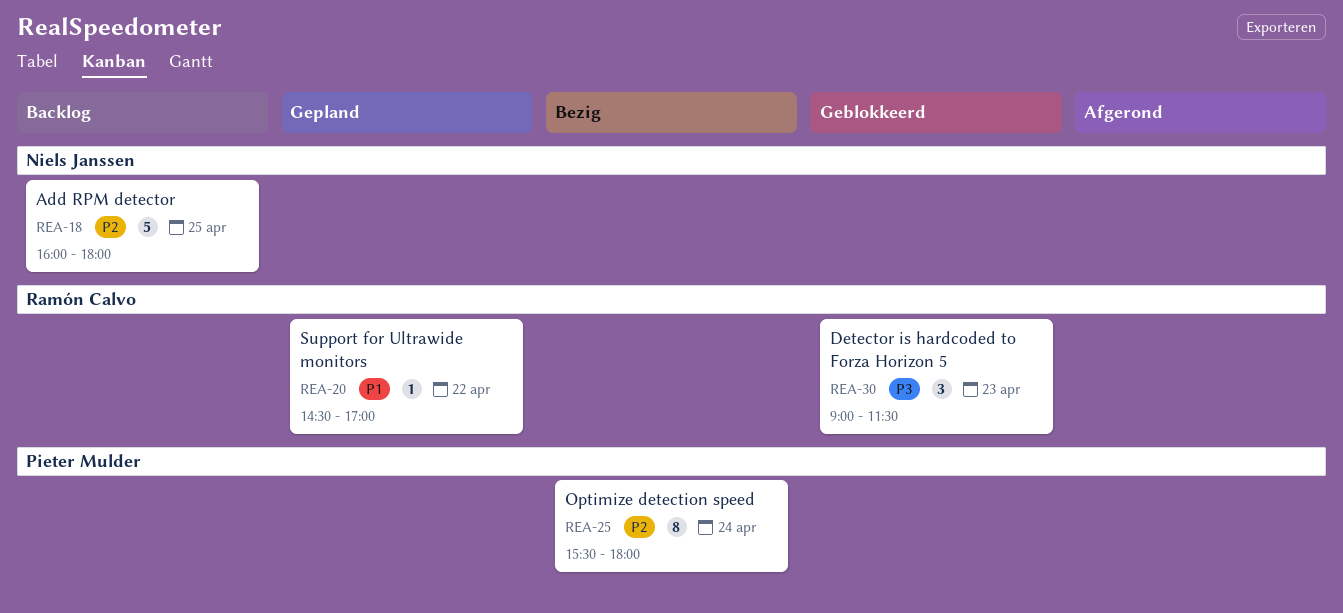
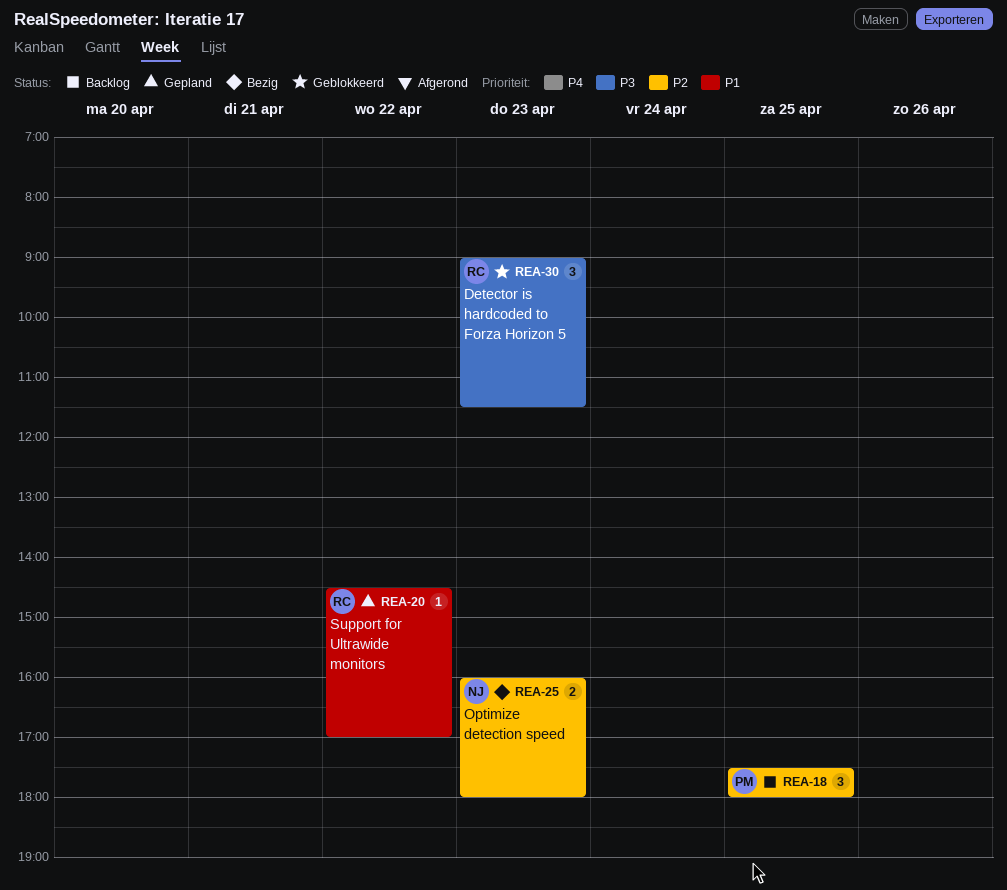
REA-18, owner: Niels Janssen -> Pieter Mulder
REA-18, estimate: 5 -> 3
REA-18, begins: 16:00 -> 17:30
REA-25, owner: Pieter Mulder -> Niels Janssen
REA-25, estimate: 8 -> 2
REA-25, day: Apr 24 -> Apr 23
REA-25, begins: 15:30 -> 16:00

